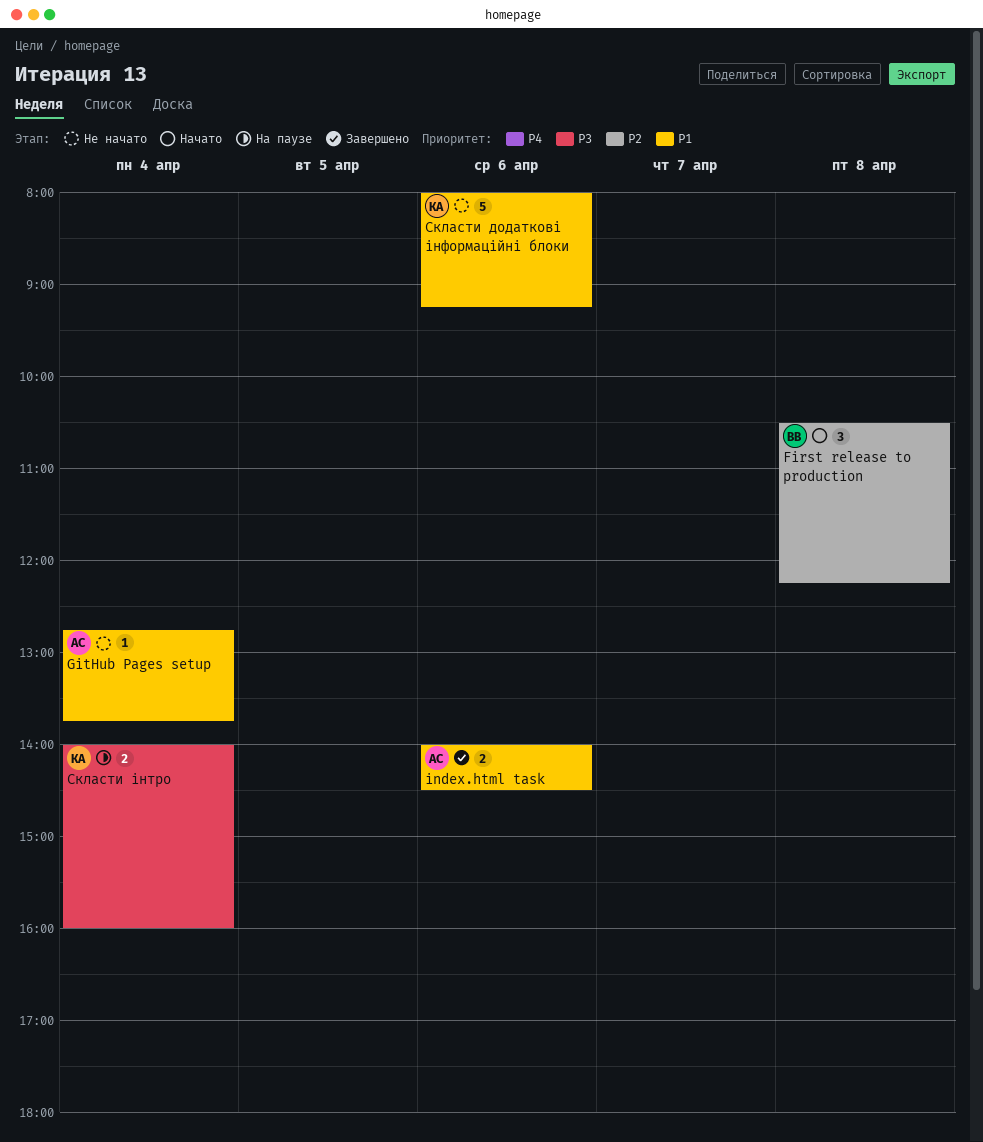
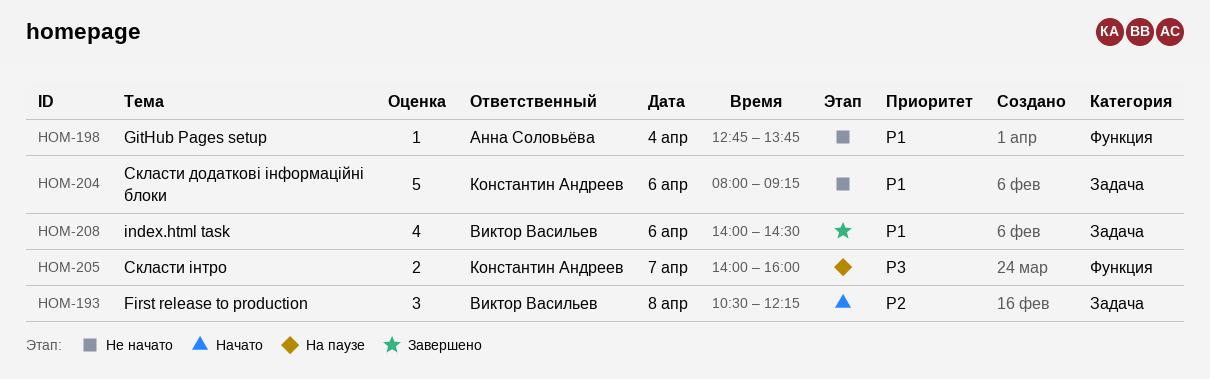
index.html task, owner: Анна Соловьёва -> Виктор Васильев
index.html task, estimate: 2 -> 4
Скласти інтро, day: Apr 4 -> Apr 7

